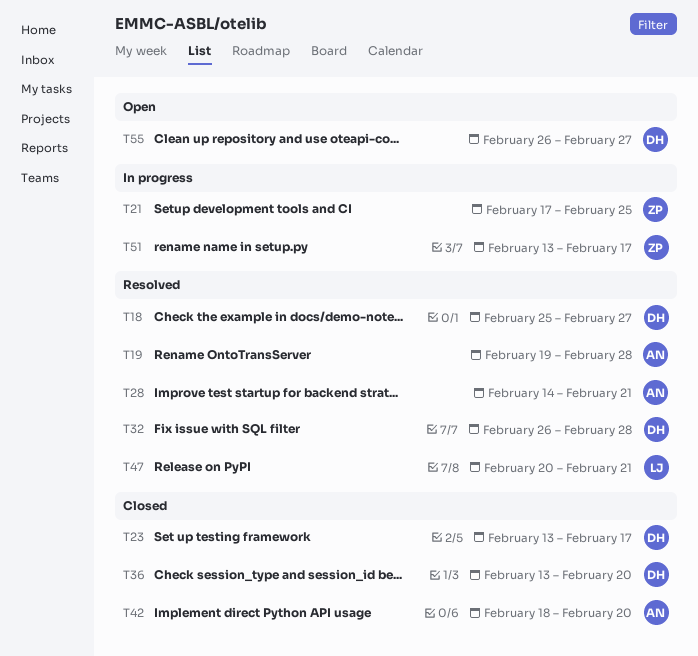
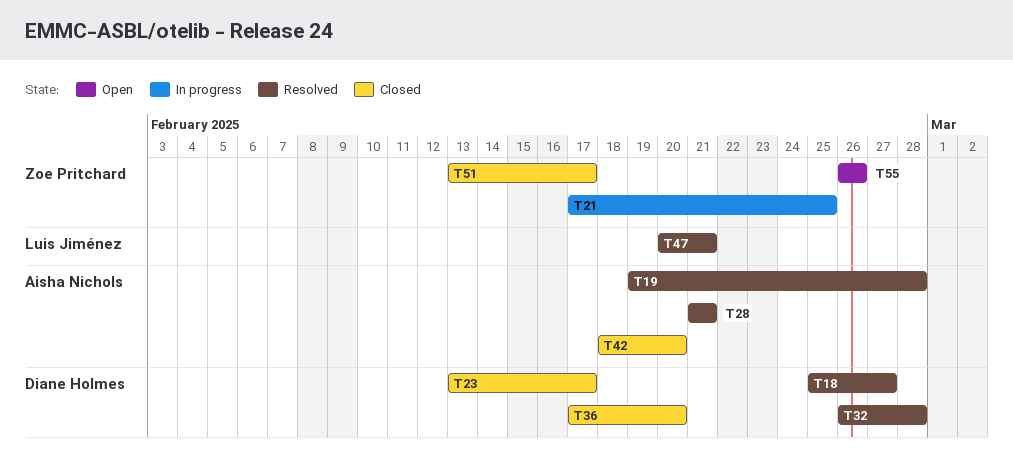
T28, start: Feb 14 -> Feb 21
T36, start: Feb 13 -> Feb 17
T51, status: In progress -> Closed
T55, owner: Diane Holmes -> Zoe Pritchard
T55, due: Feb 27 -> Feb 26

